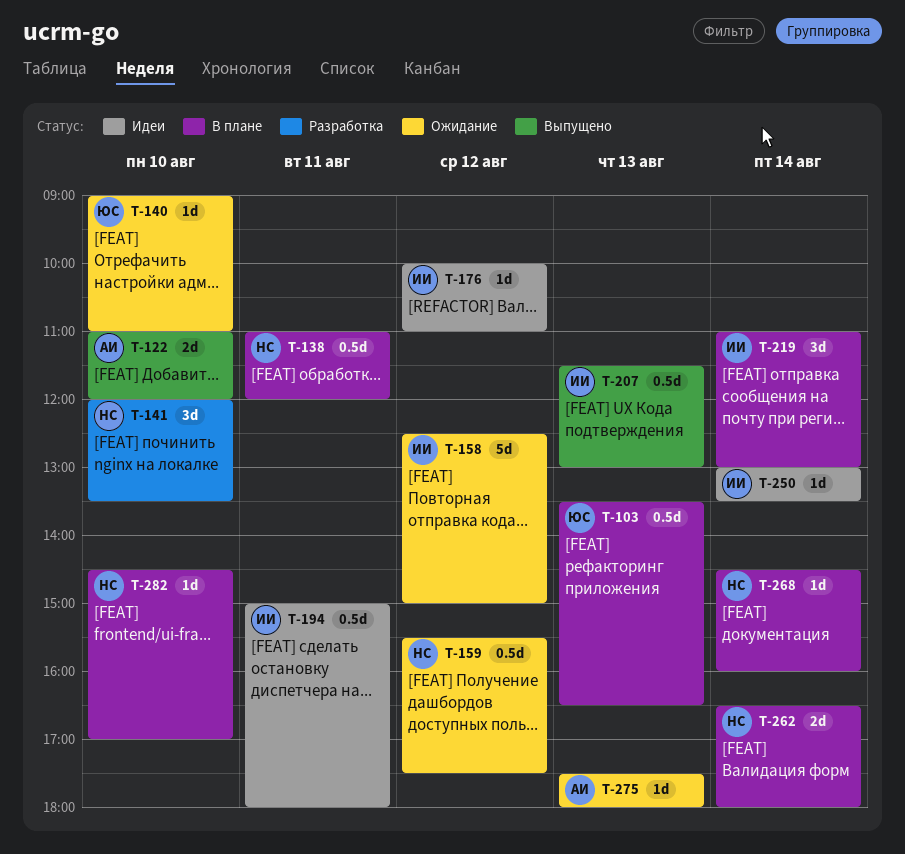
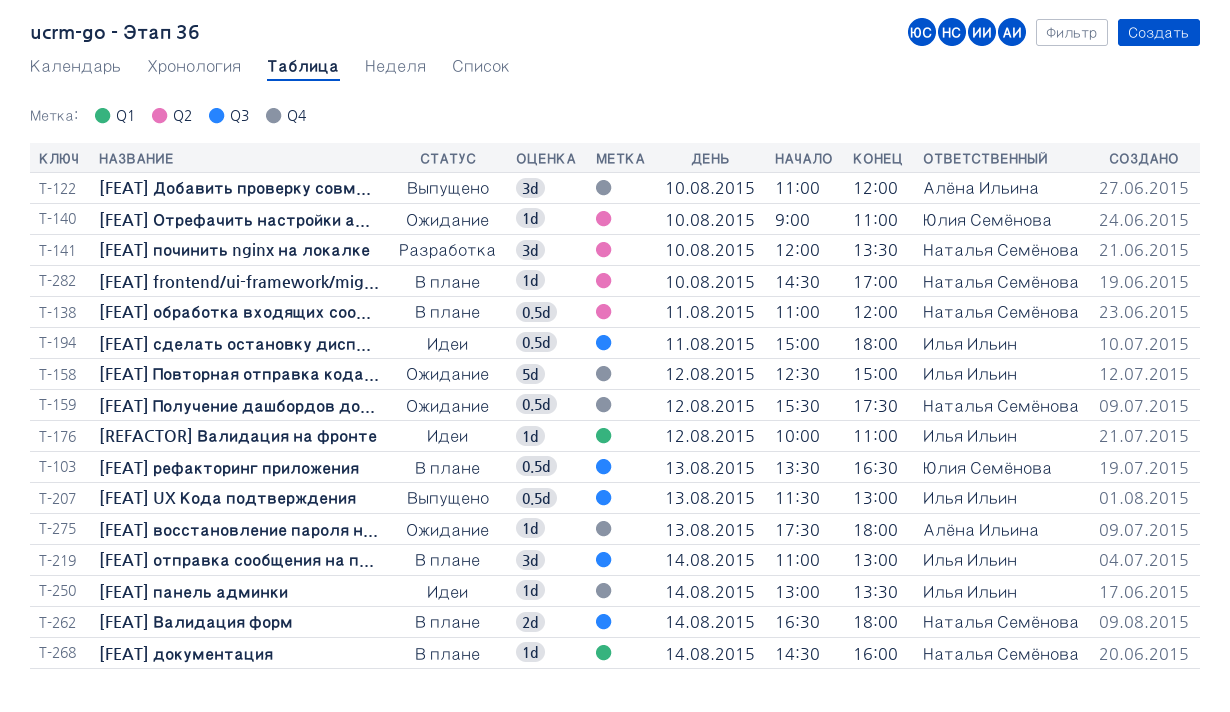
T-122, estimate: 2d -> 3d

